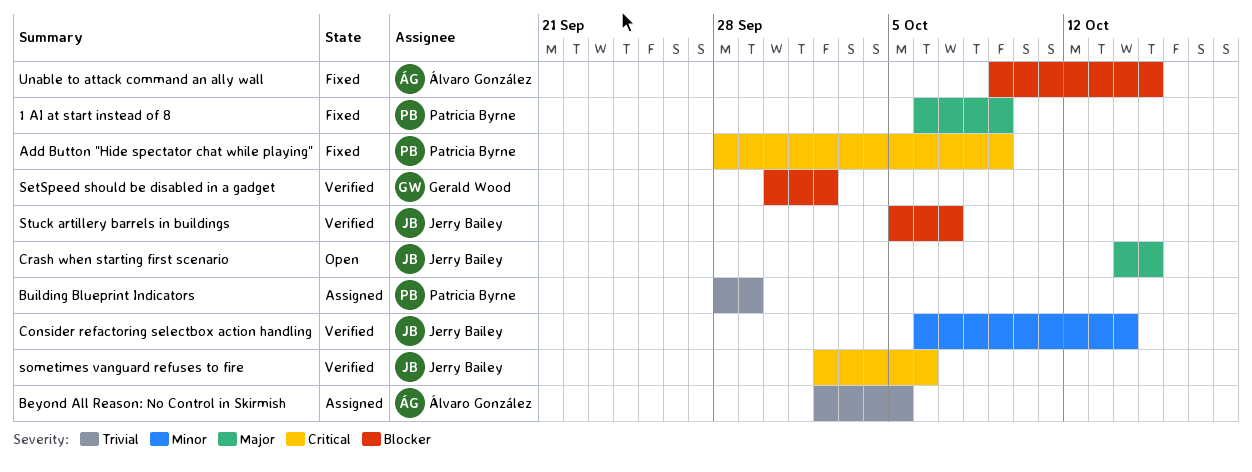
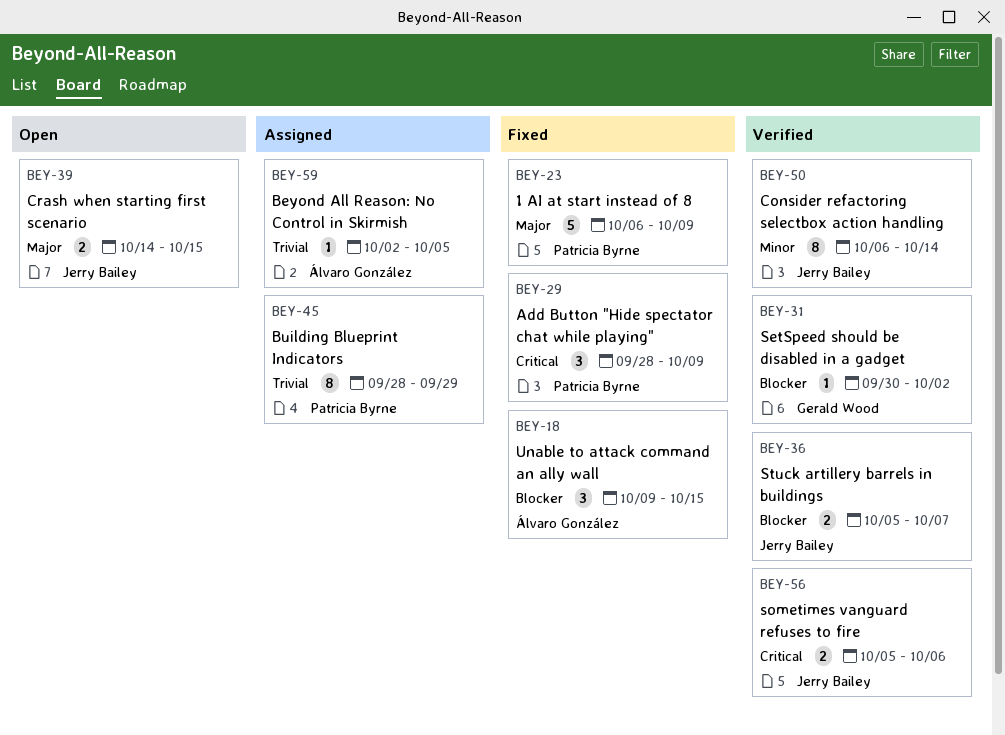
sometimes vanguard refuses to fire, start: Oct 2 -> Oct 5

